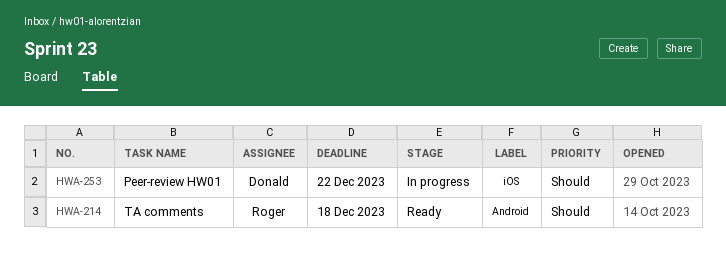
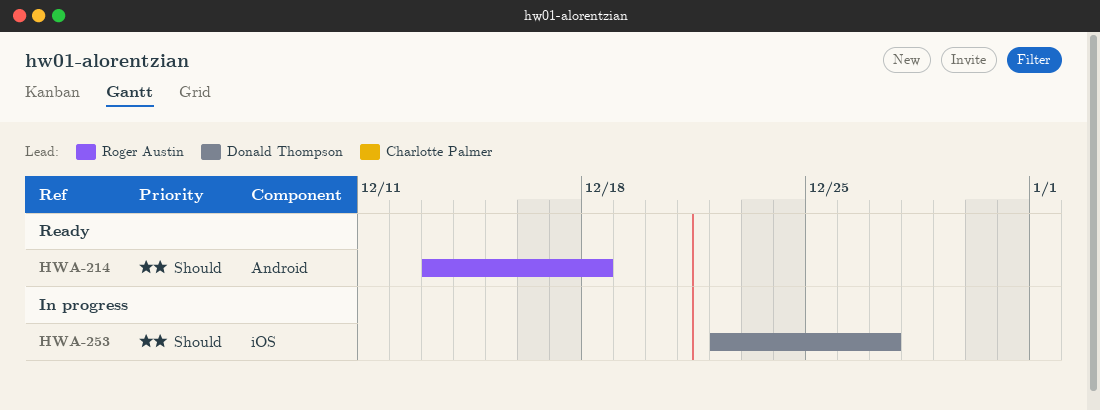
HWA-253, due: Dec 22 -> Dec 27

